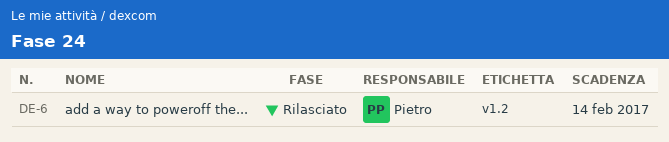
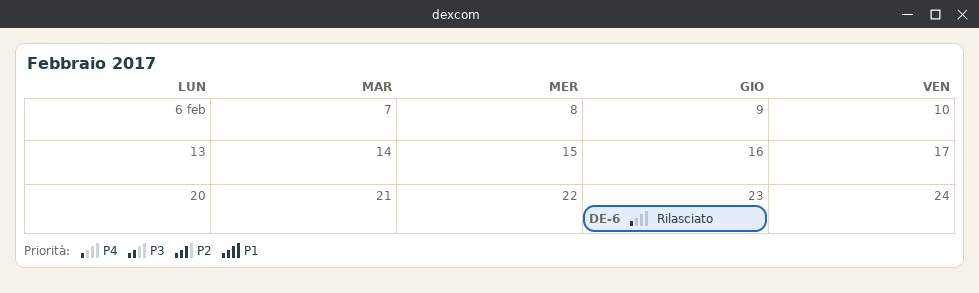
DE-6, due: Feb 14 -> Feb 23

